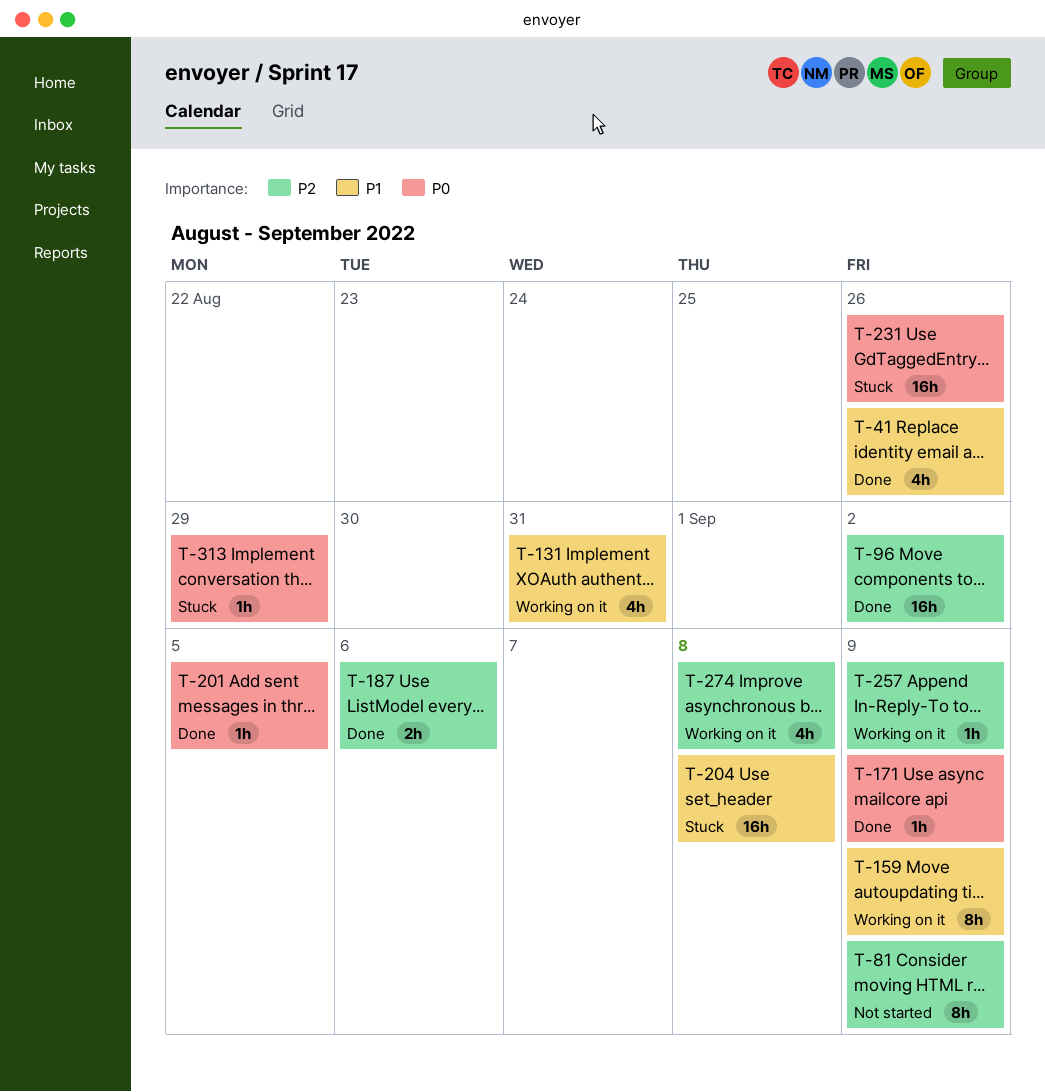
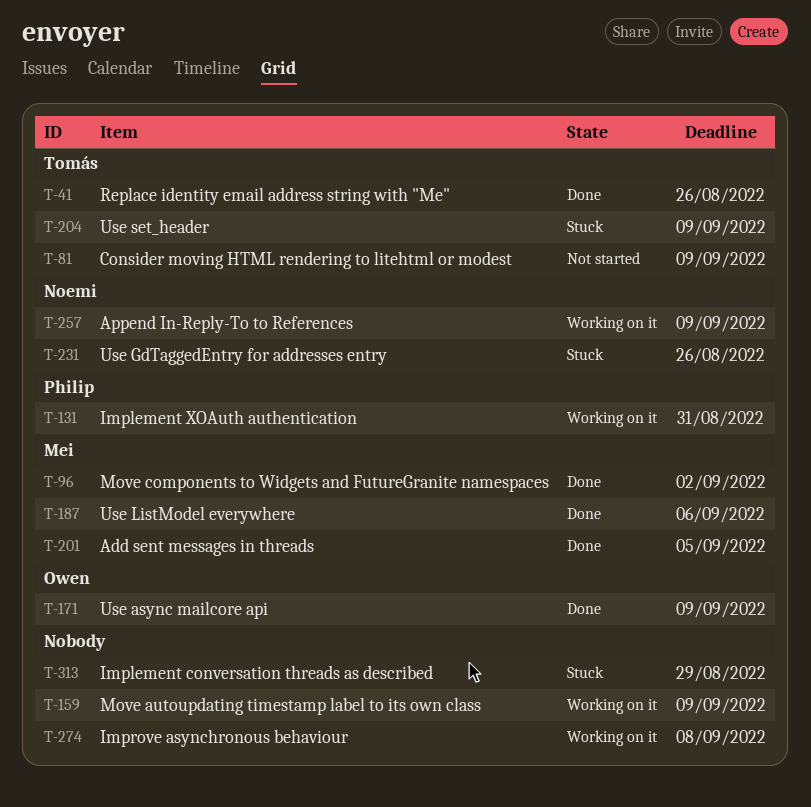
T-204, due: Sep 8 -> Sep 9

